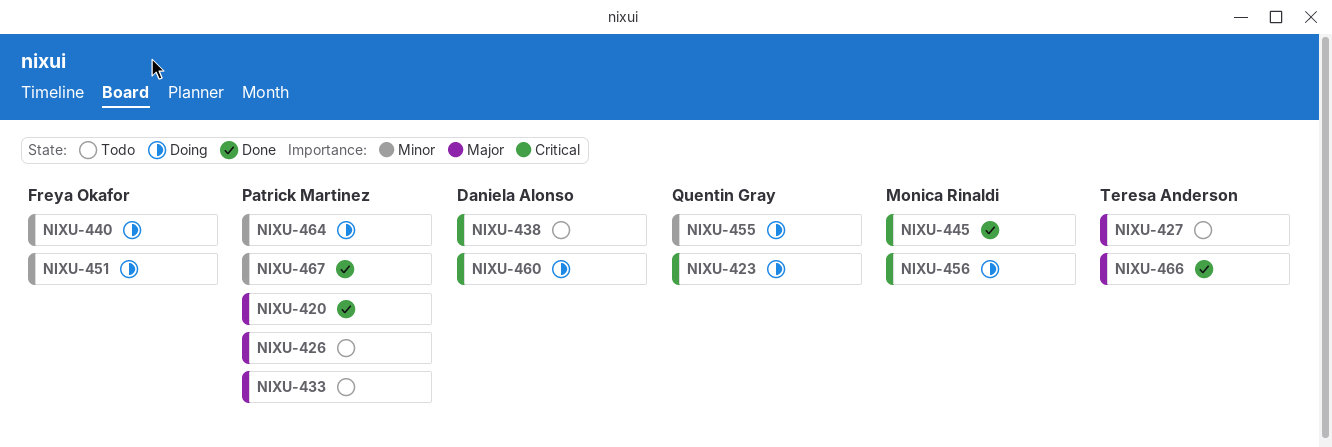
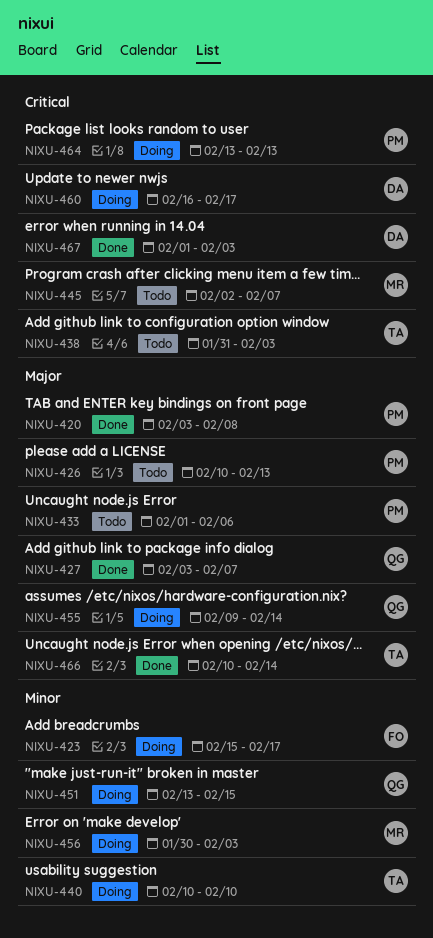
NIXU-423, owner: Quentin Gray -> Freya Okafor
NIXU-423, priority: Critical -> Minor
NIXU-427, status: Todo -> Done
NIXU-427, owner: Teresa Anderson -> Quentin Gray
NIXU-438, owner: Daniela Alonso -> Teresa Anderson
NIXU-440, owner: Freya Okafor -> Teresa Anderson
NIXU-445, status: Done -> Todo
NIXU-451, owner: Freya Okafor -> Quentin Gray
NIXU-455, priority: Minor -> Major
NIXU-456, priority: Critical -> Minor
NIXU-464, priority: Minor -> Critical
NIXU-467, owner: Patrick Martinez -> Daniela Alonso
NIXU-467, priority: Minor -> Critical

